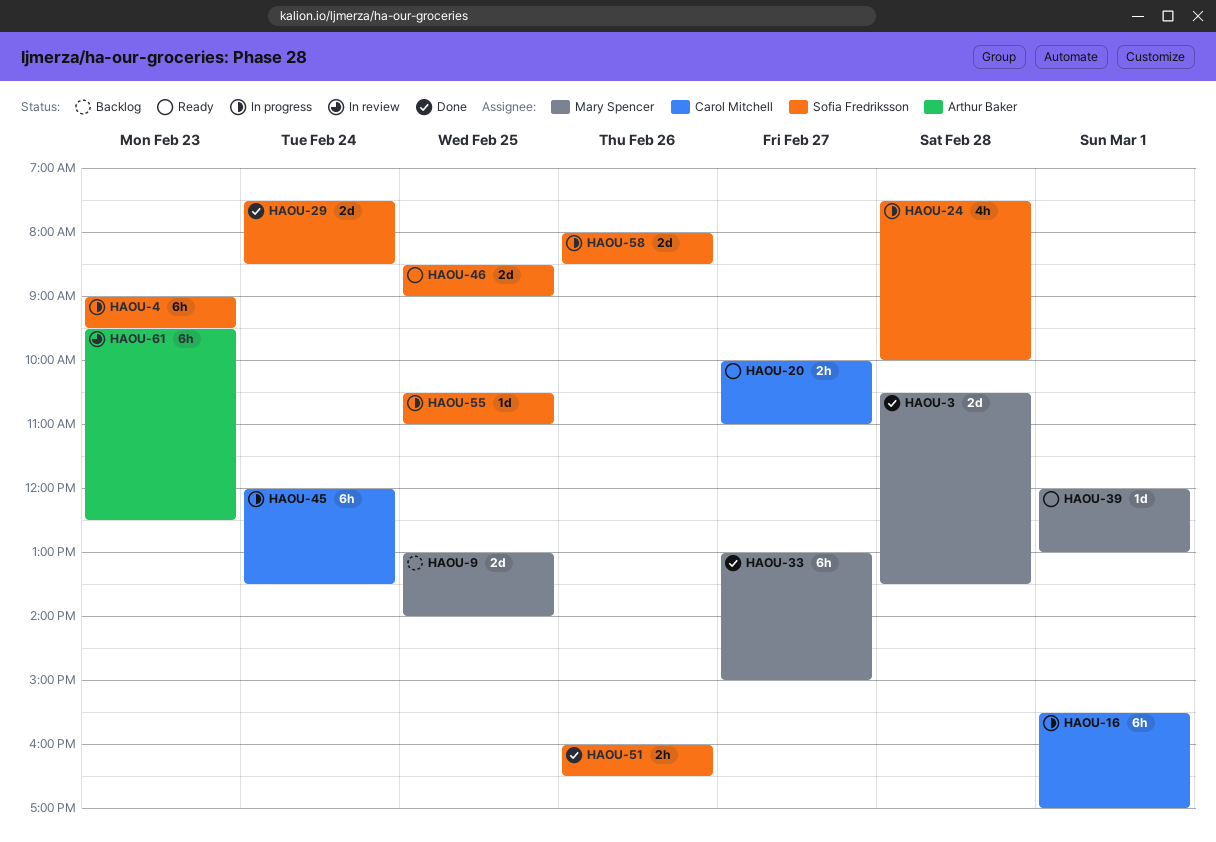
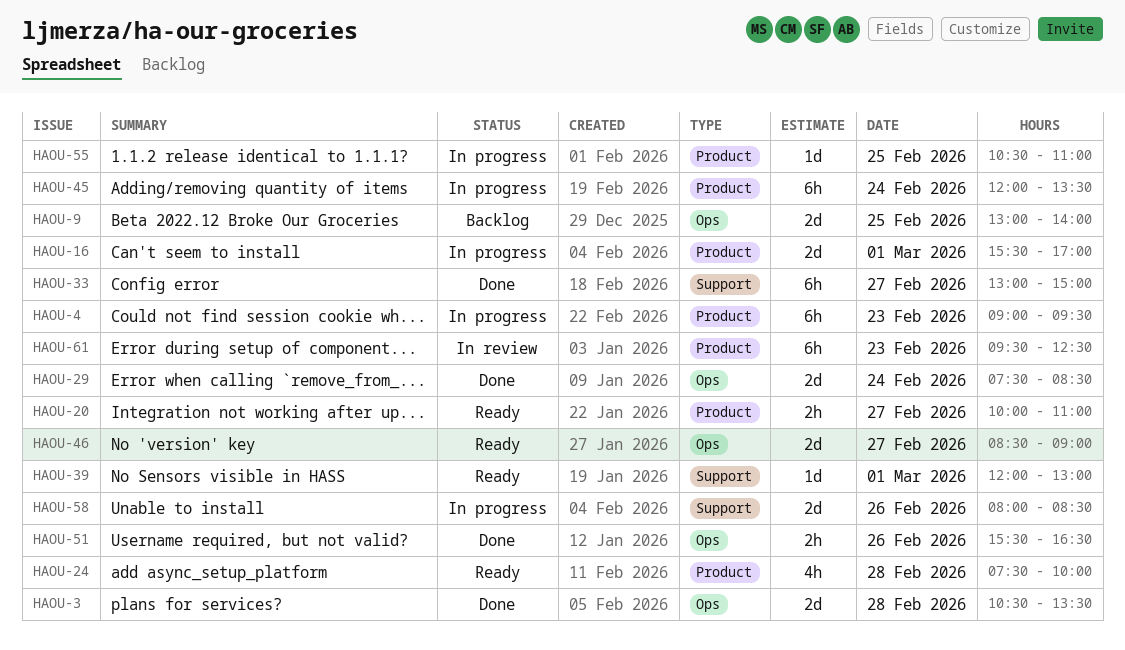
HAOU-16, estimate: 6h -> 2d
HAOU-24, status: In progress -> Ready
HAOU-46, day: Feb 25 -> Feb 27
HAOU-51, begins: 16:00 -> 15:30

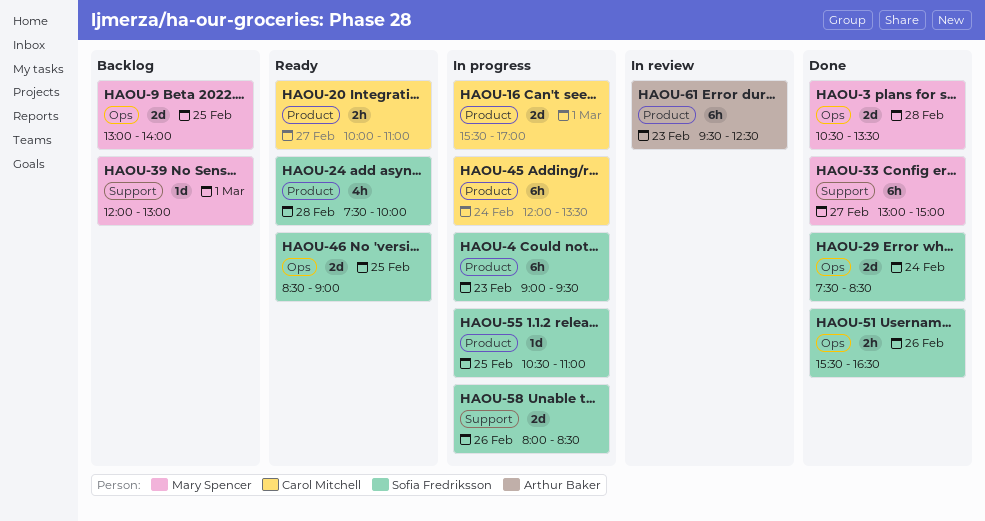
HAOU-39, status: Ready -> Backlog
HAOU-46, day: Feb 27 -> Feb 25

